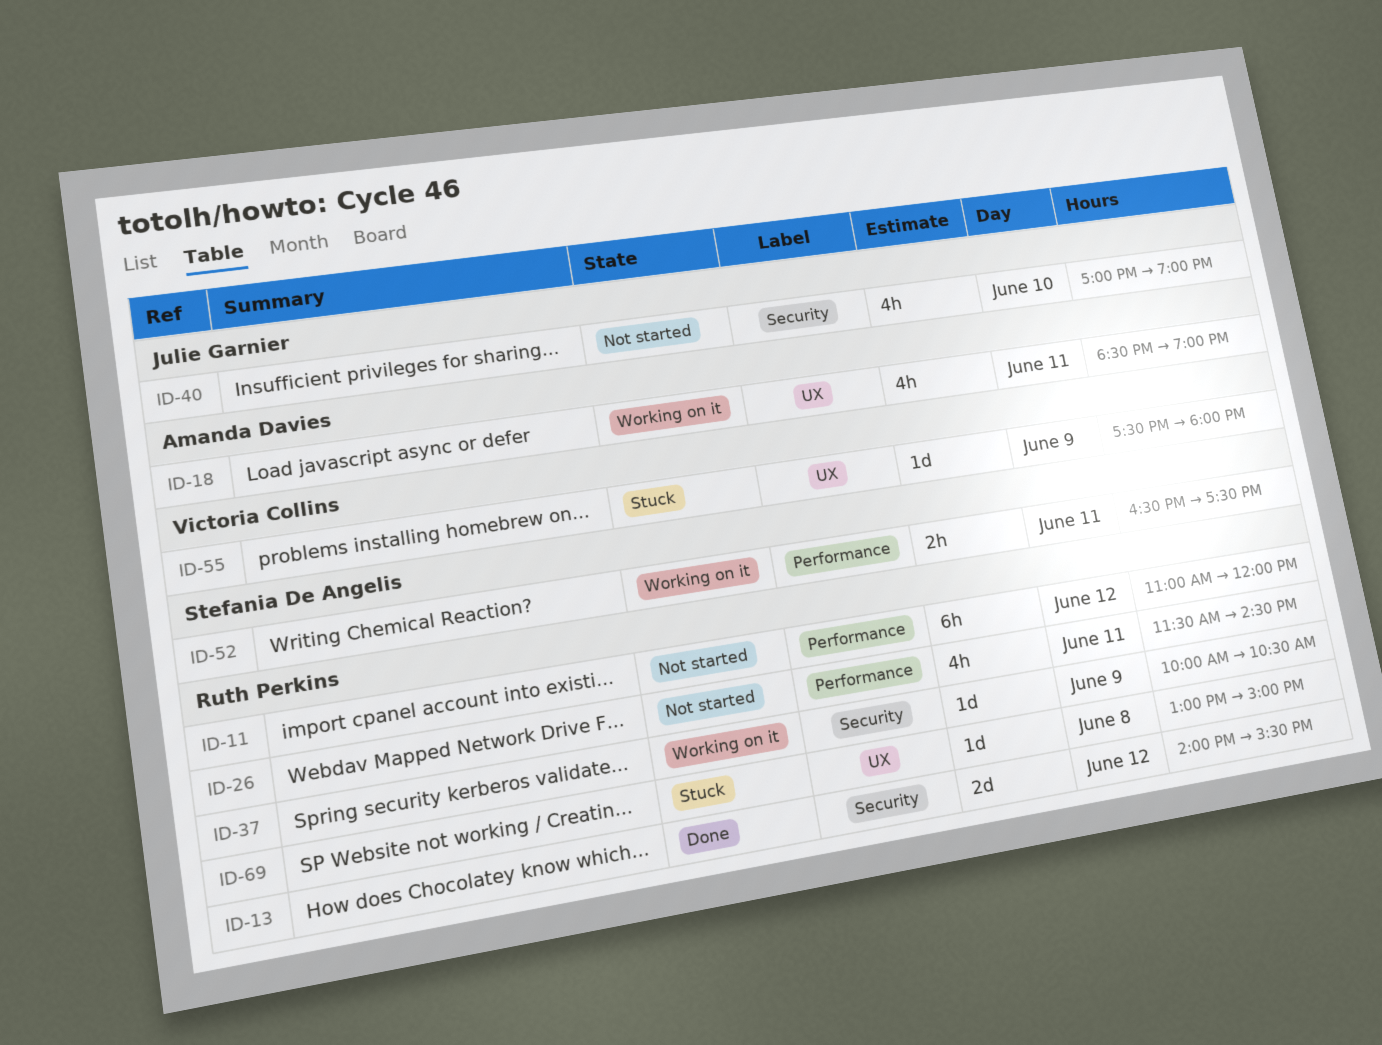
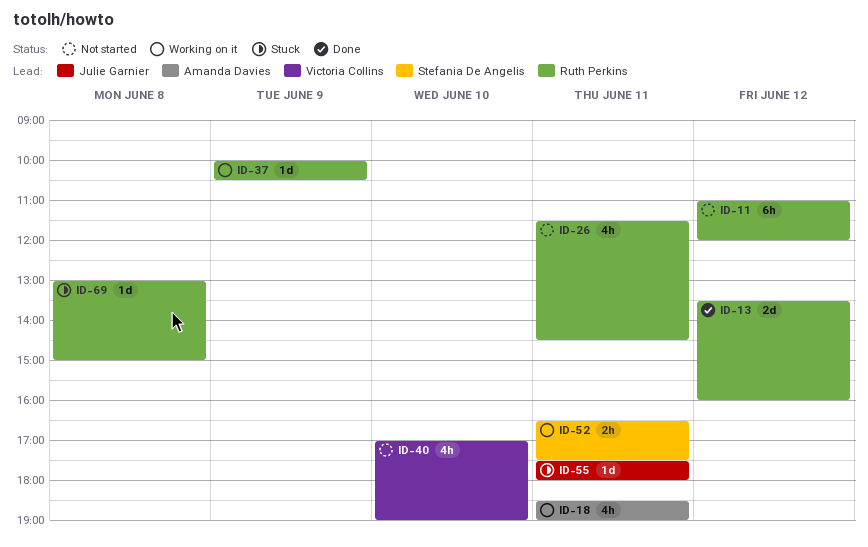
ID-13, begins: 14:00 -> 13:30
ID-13, ends: 15:30 -> 16:00
ID-40, owner: Julie Garnier -> Victoria Collins
ID-55, owner: Victoria Collins -> Julie Garnier
ID-55, day: Jun 9 -> Jun 11

